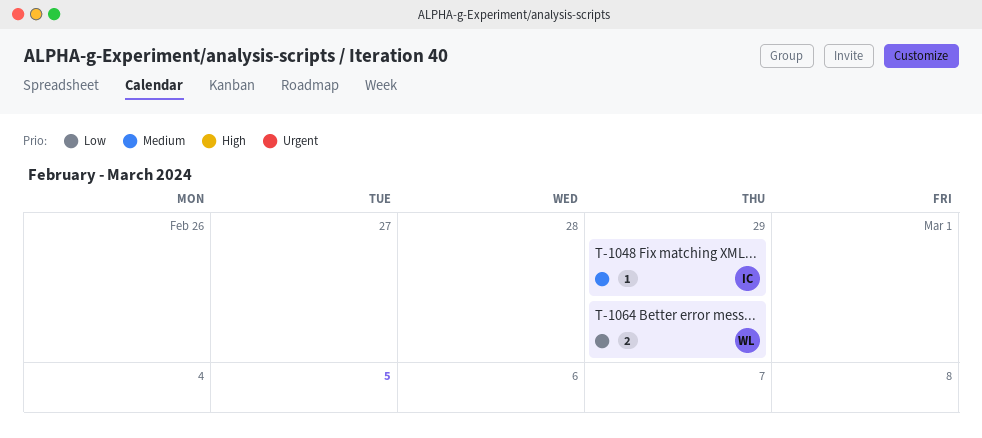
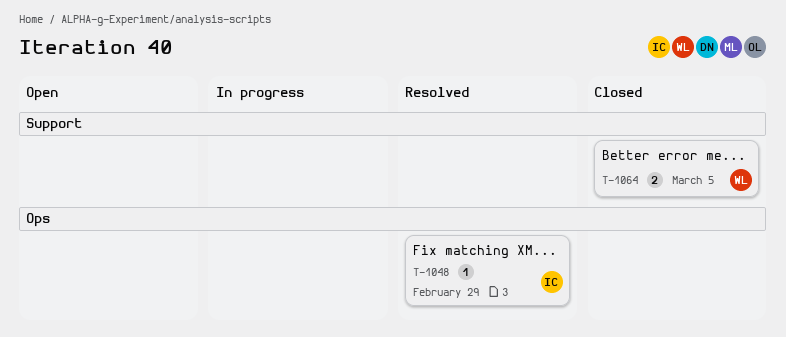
T-1064, due: Feb 29 -> Mar 5

